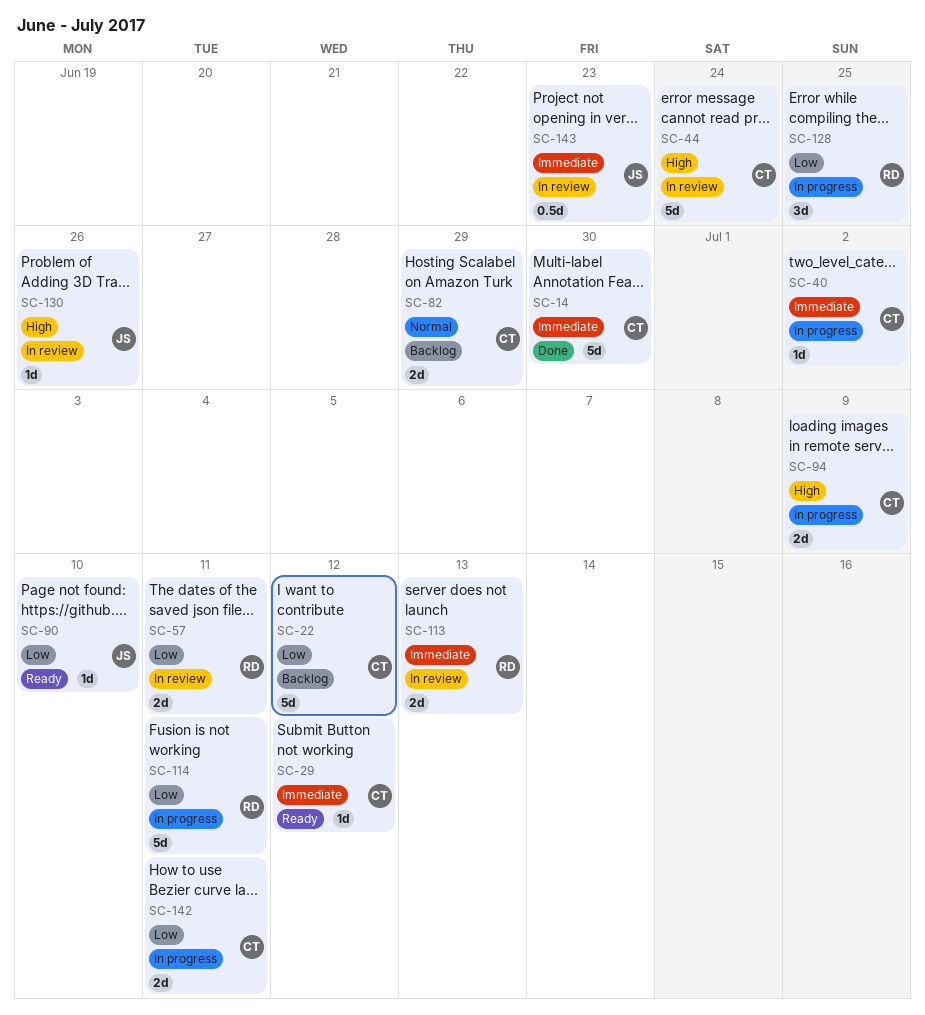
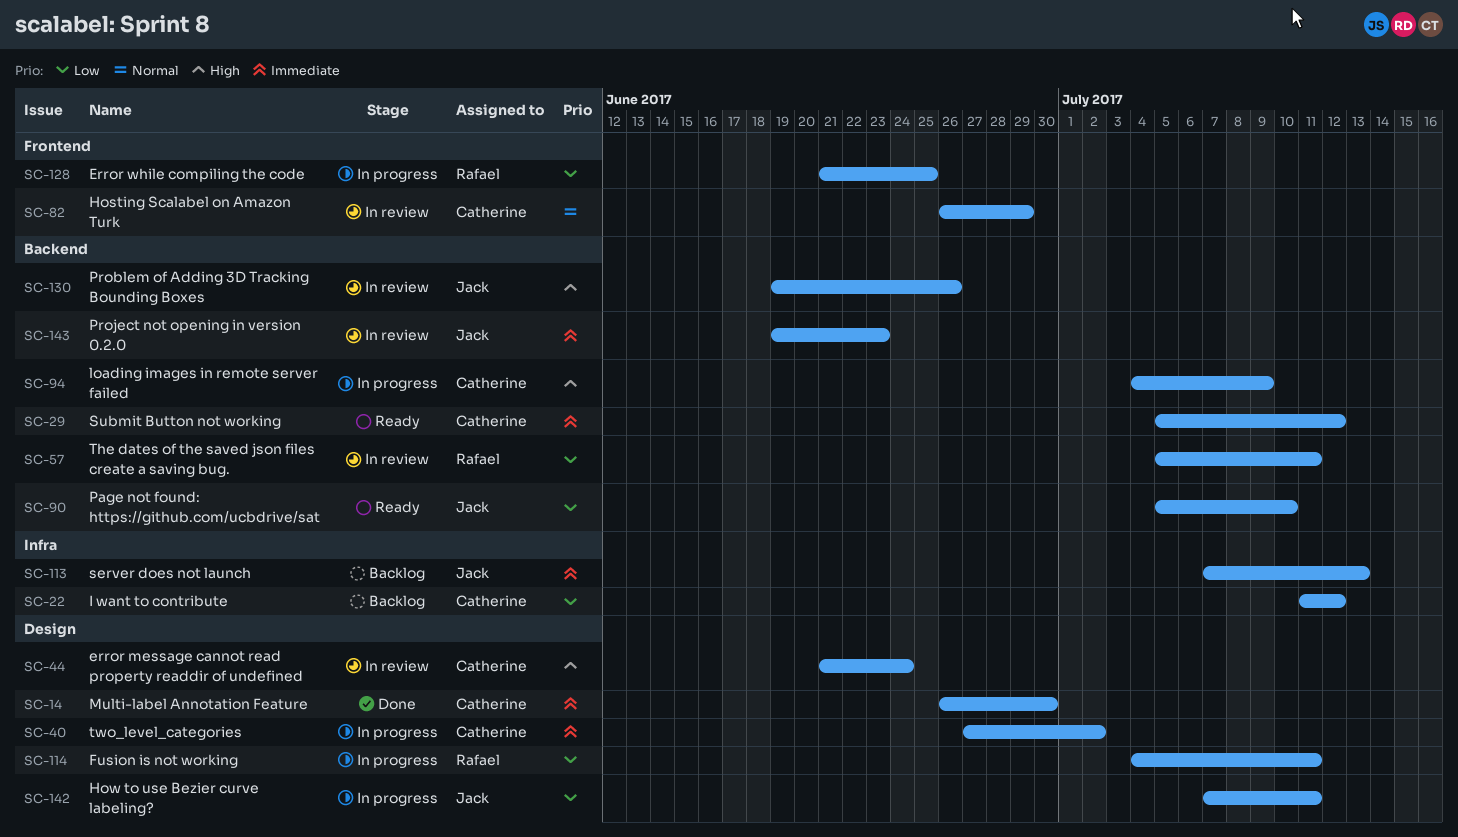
SC-82, status: Backlog -> In review
SC-113, status: In review -> Backlog
SC-113, owner: Rafael -> Jack
SC-142, owner: Catherine -> Jack

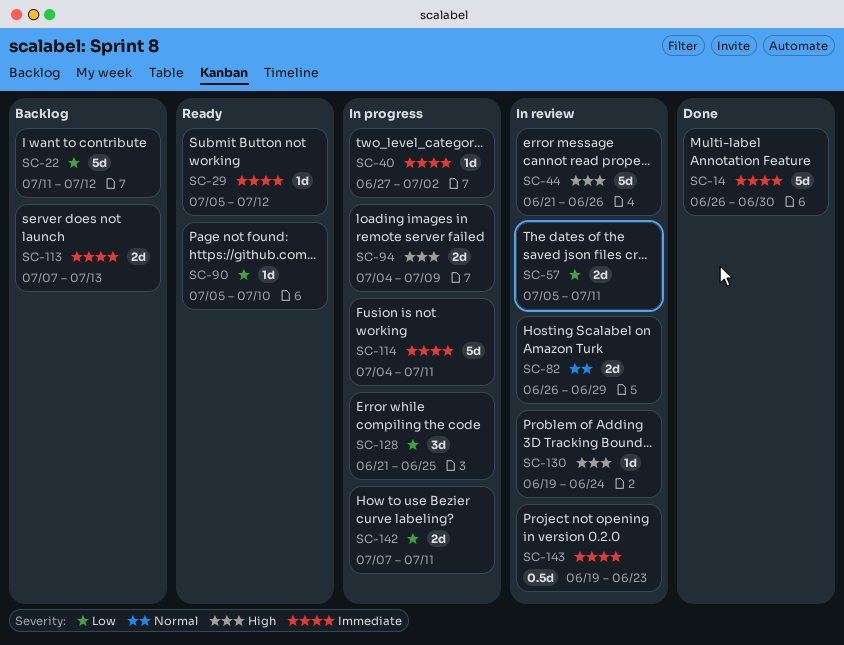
SC-44, due: Jun 24 -> Jun 26
SC-114, priority: Low -> Immediate
SC-130, due: Jun 26 -> Jun 24

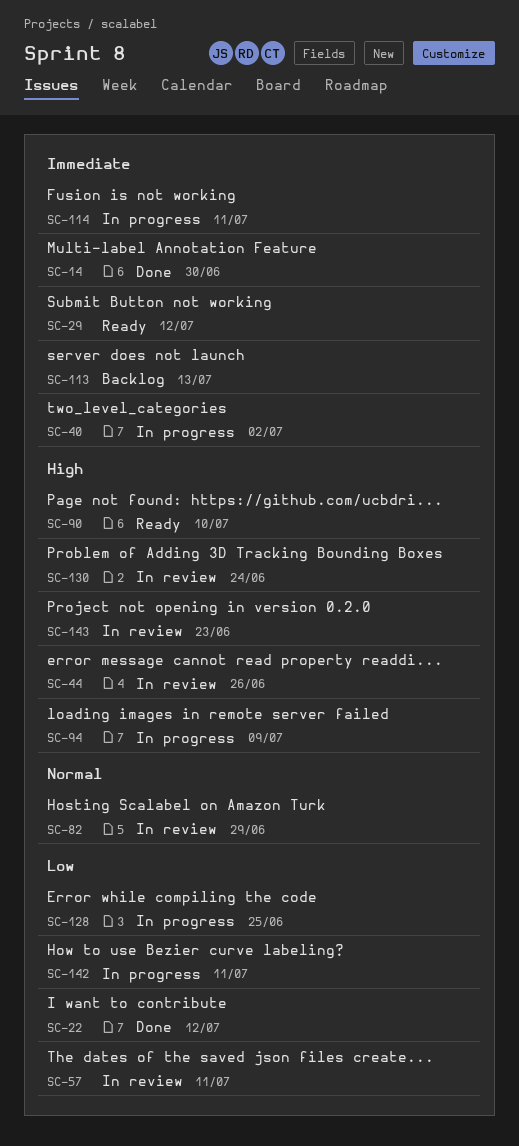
SC-22, status: Backlog -> Done
SC-90, priority: Low -> High
SC-143, priority: Immediate -> High

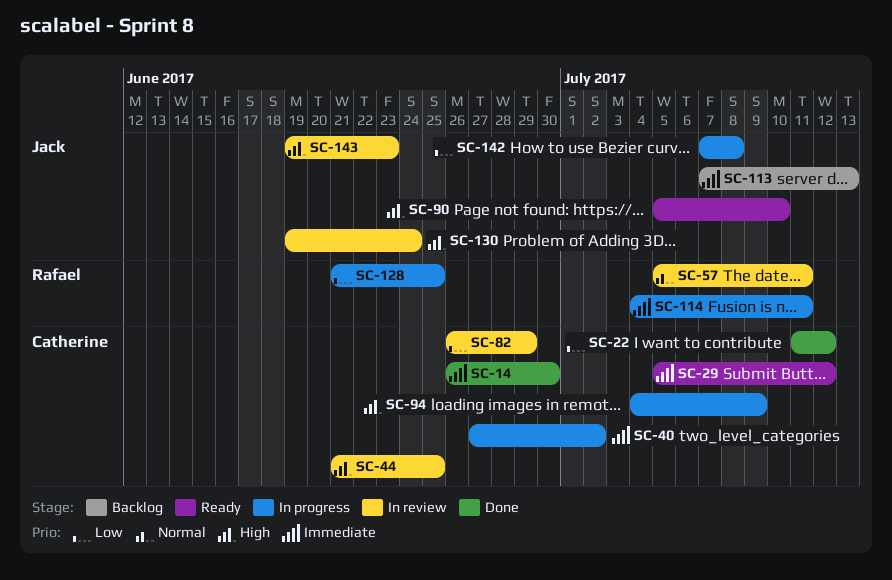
SC-44, due: Jun 26 -> Jun 25
SC-57, priority: Low -> Normal
SC-82, priority: Normal -> Low
SC-142, due: Jul 11 -> Jul 8

